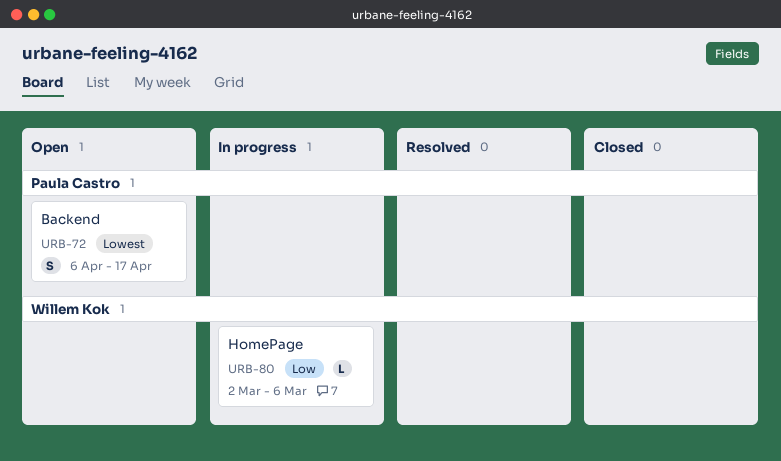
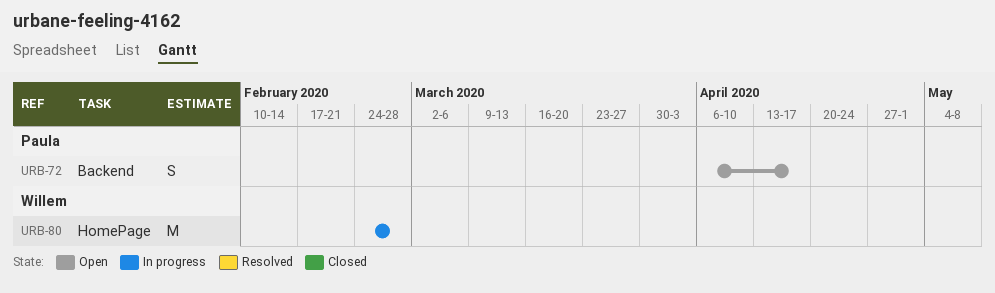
URB-80, estimate: L -> M
URB-80, start: Mar 2 -> Feb 24
URB-80, due: Mar 6 -> Feb 28

